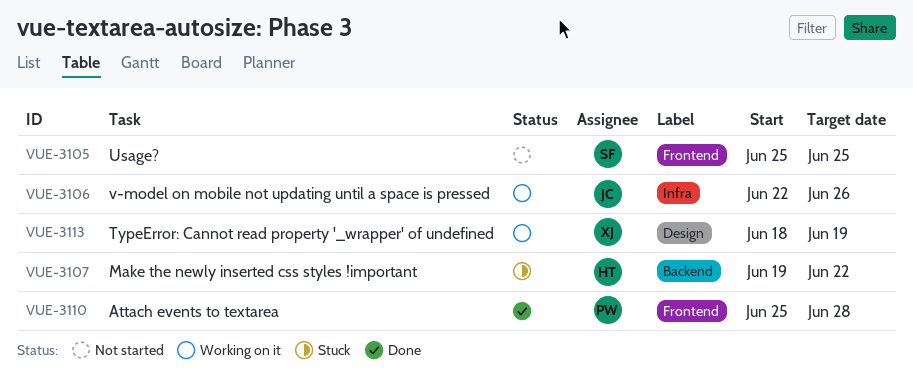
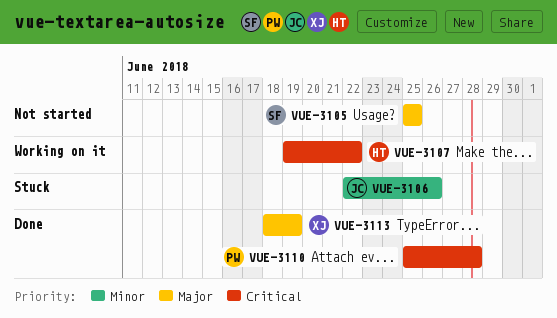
VUE-3106, status: Working on it -> Stuck
VUE-3107, status: Stuck -> Working on it
VUE-3113, status: Working on it -> Done

